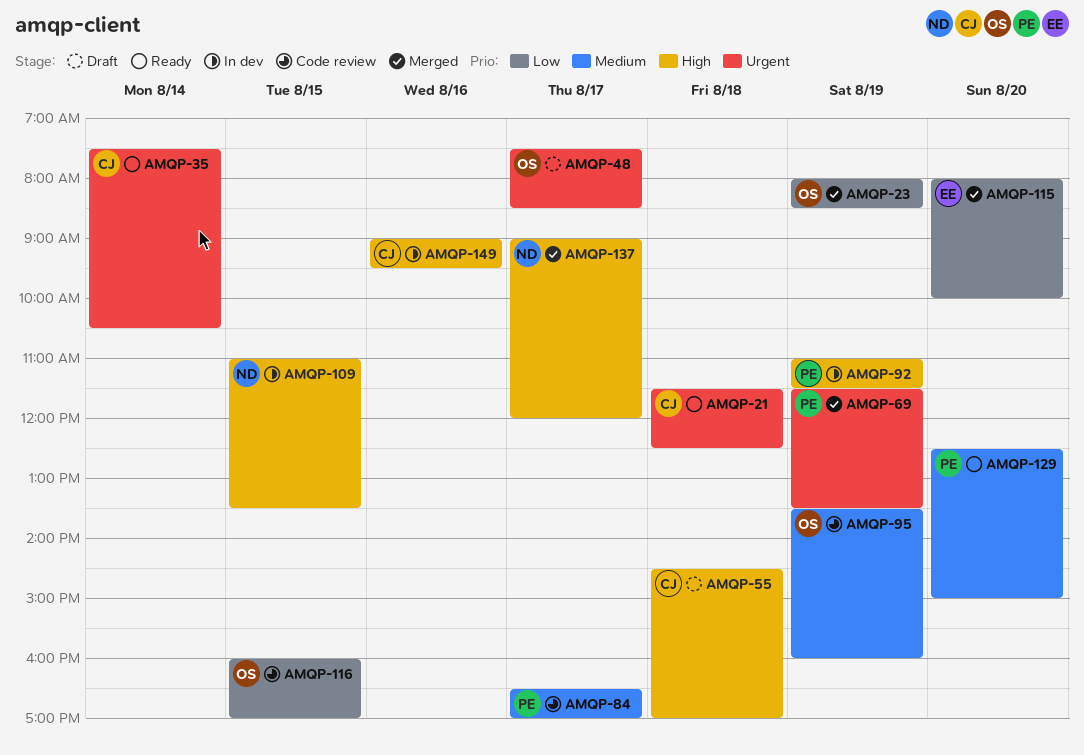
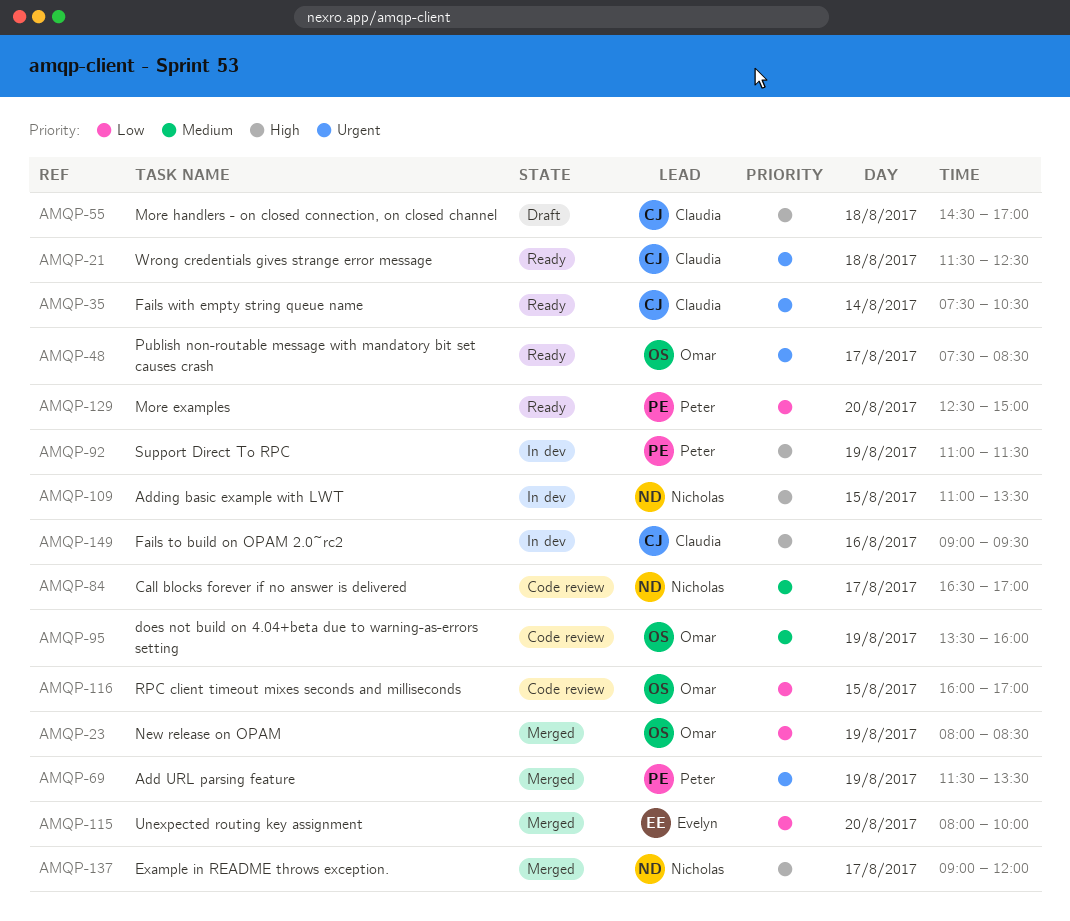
AMQP-48, status: Draft -> Ready
AMQP-84, owner: Peter -> Nicholas
AMQP-129, priority: Medium -> Low

